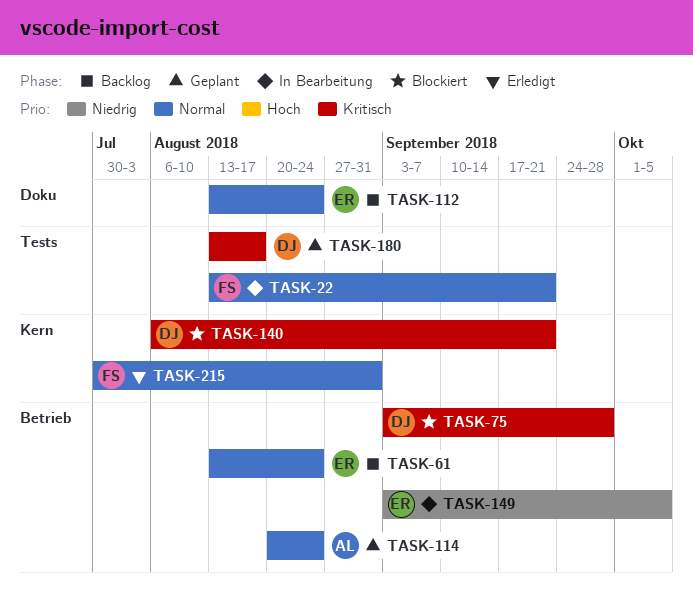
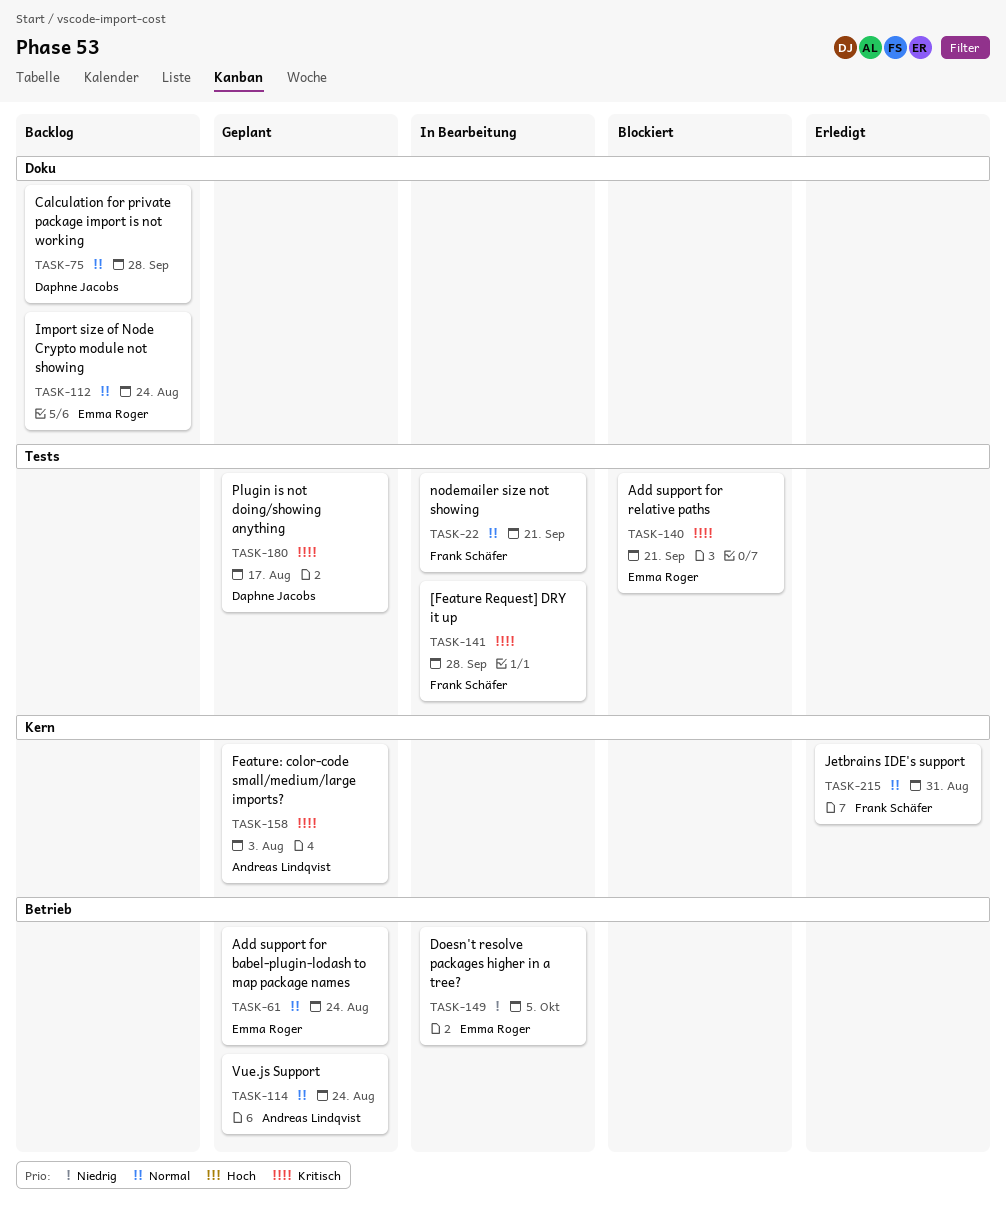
TASK-61, status: Backlog -> Geplant
TASK-75, status: Blockiert -> Backlog
TASK-75, priority: Kritisch -> Normal
TASK-75, label: Betrieb -> Doku
TASK-140, owner: Daphne Jacobs -> Emma Roger
TASK-140, label: Kern -> Tests
TASK-141: none -> present
TASK-158: none -> present

